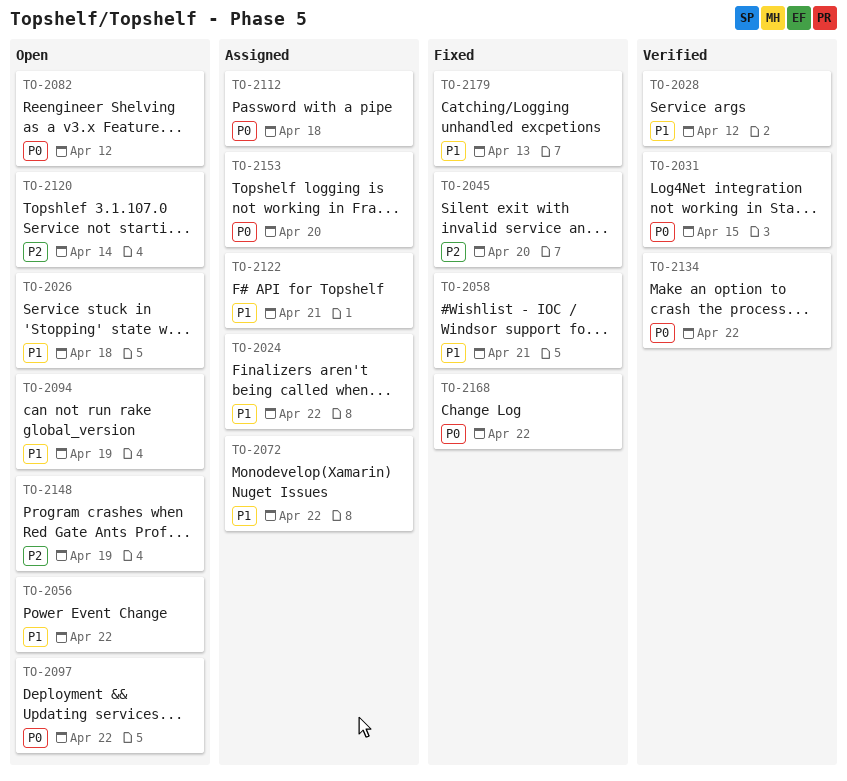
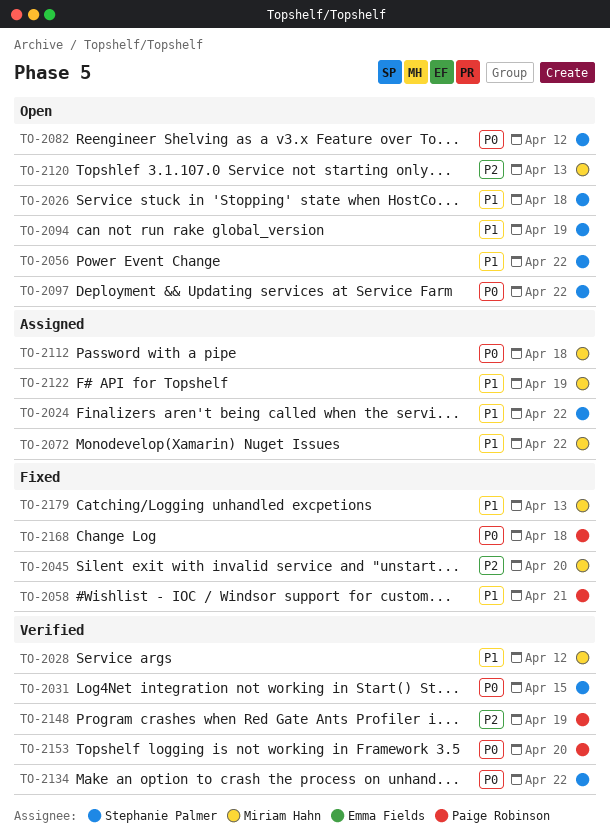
TO-2120, due: Apr 14 -> Apr 13
TO-2122, due: Apr 21 -> Apr 19
TO-2148, status: Open -> Verified
TO-2153, status: Assigned -> Verified
TO-2168, due: Apr 22 -> Apr 18

